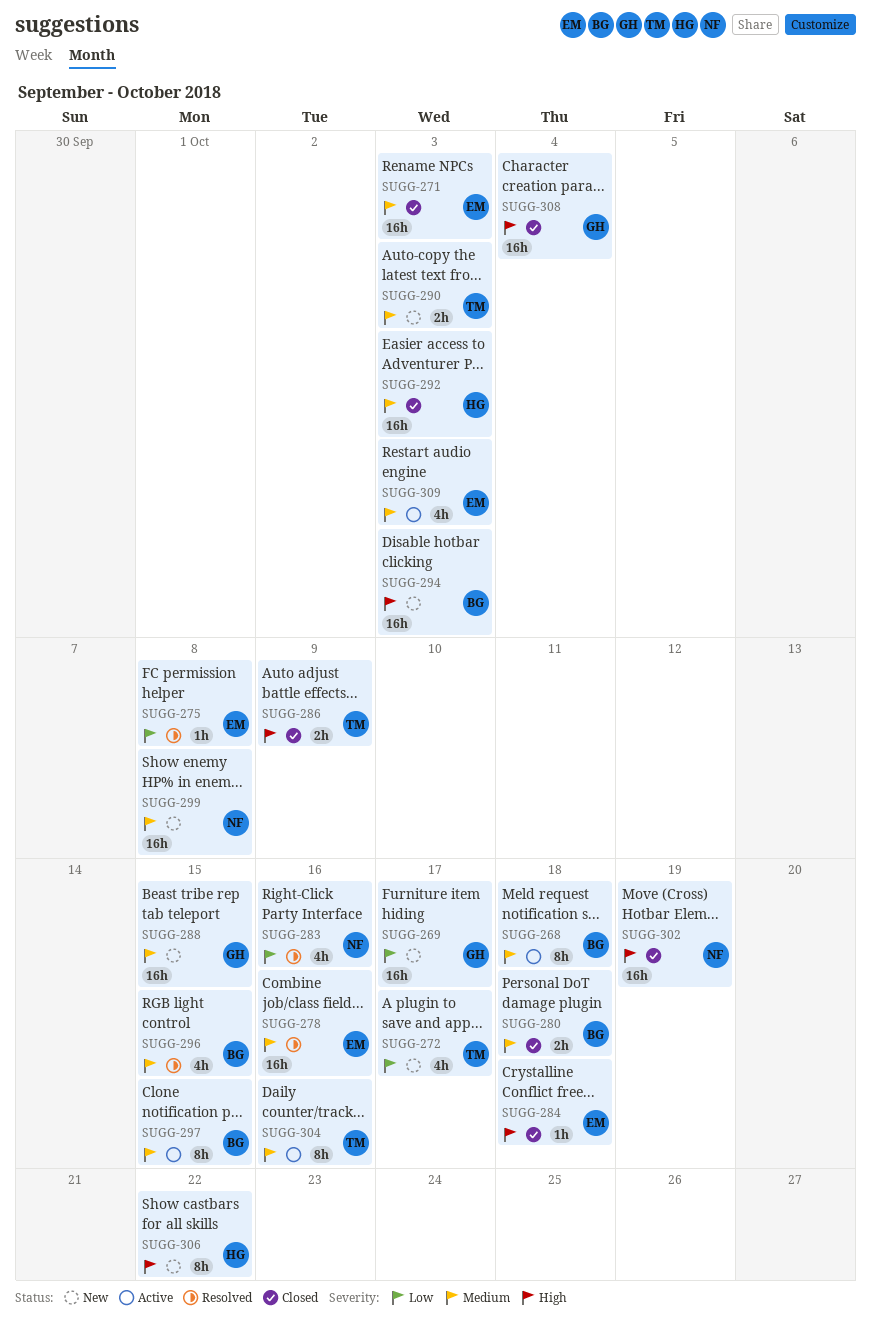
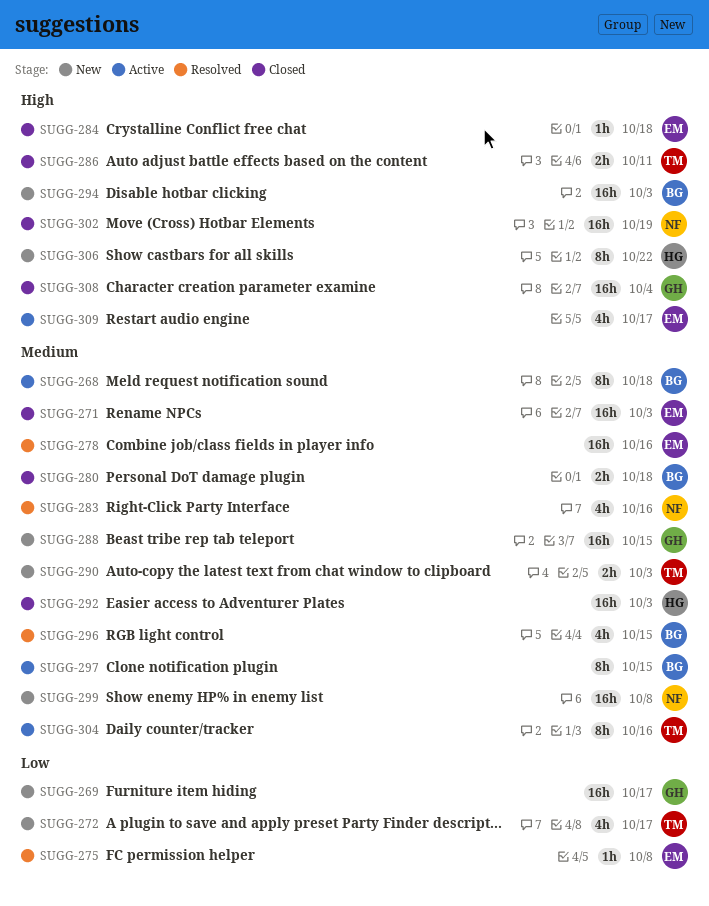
SUGG-283, priority: Low -> Medium
SUGG-286, due: Oct 9 -> Oct 11
SUGG-309, priority: Medium -> High
SUGG-309, due: Oct 3 -> Oct 17

